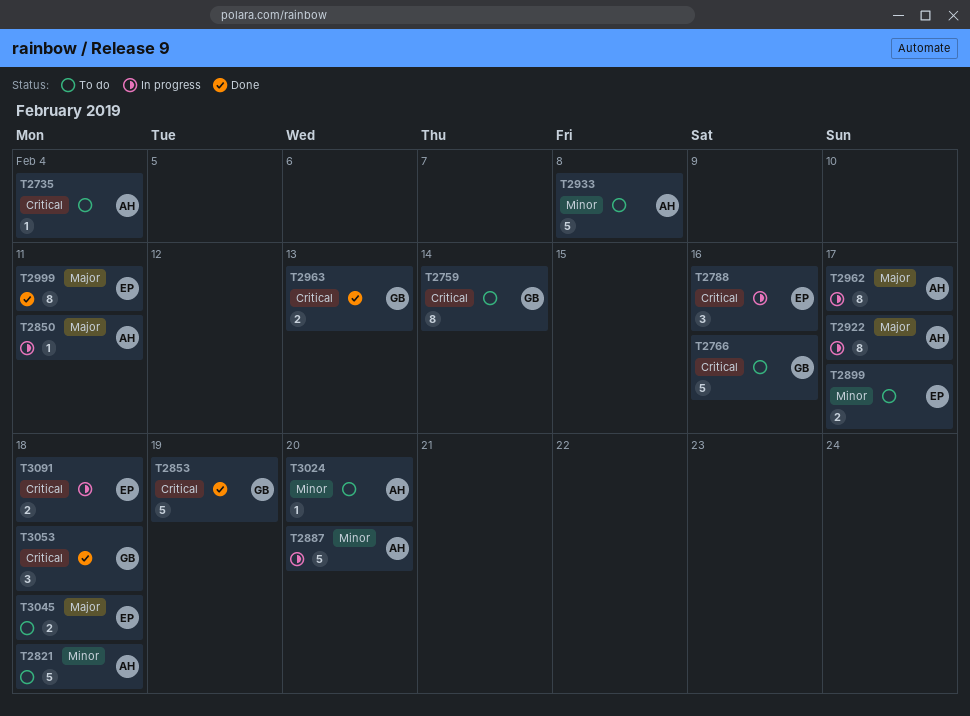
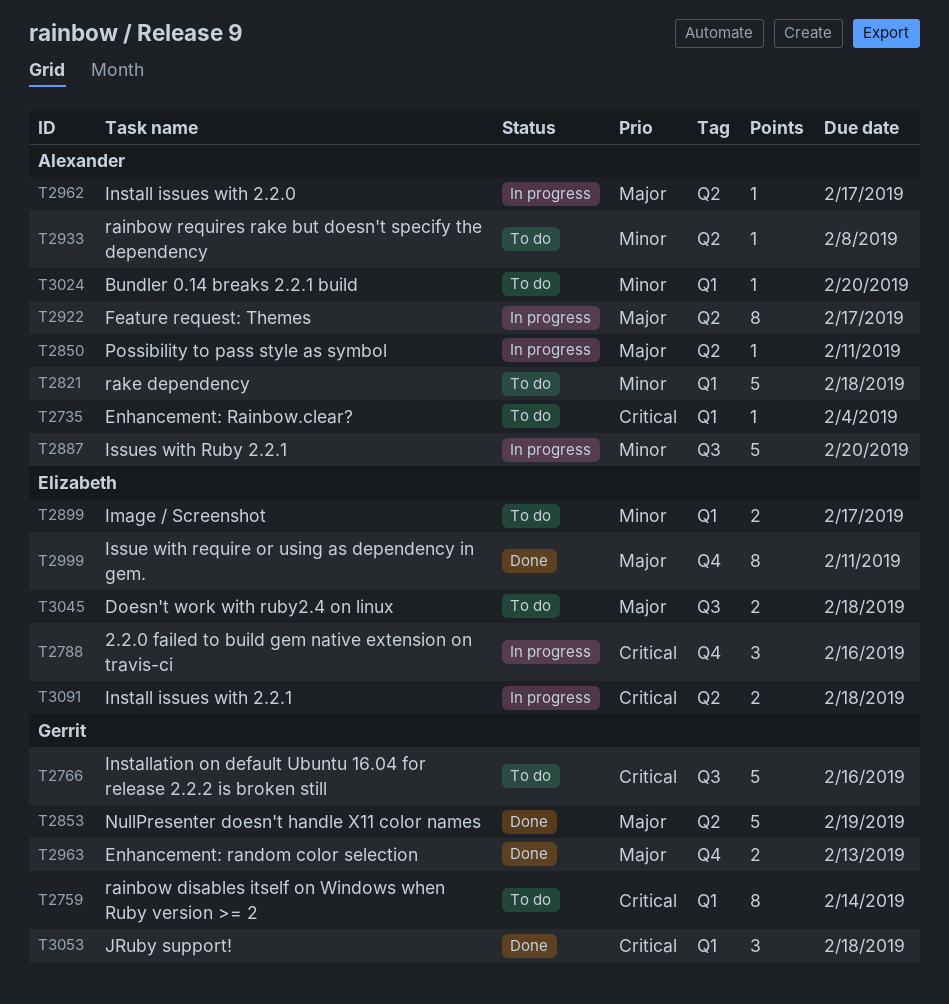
T2853, priority: Critical -> Major
T2933, estimate: 5 -> 1
T2962, estimate: 8 -> 1
T2963, priority: Critical -> Major

